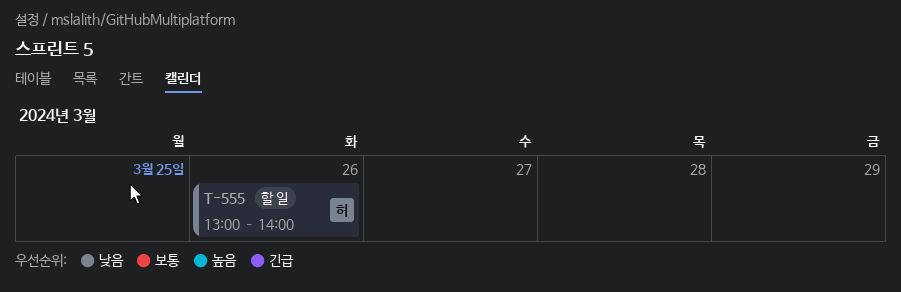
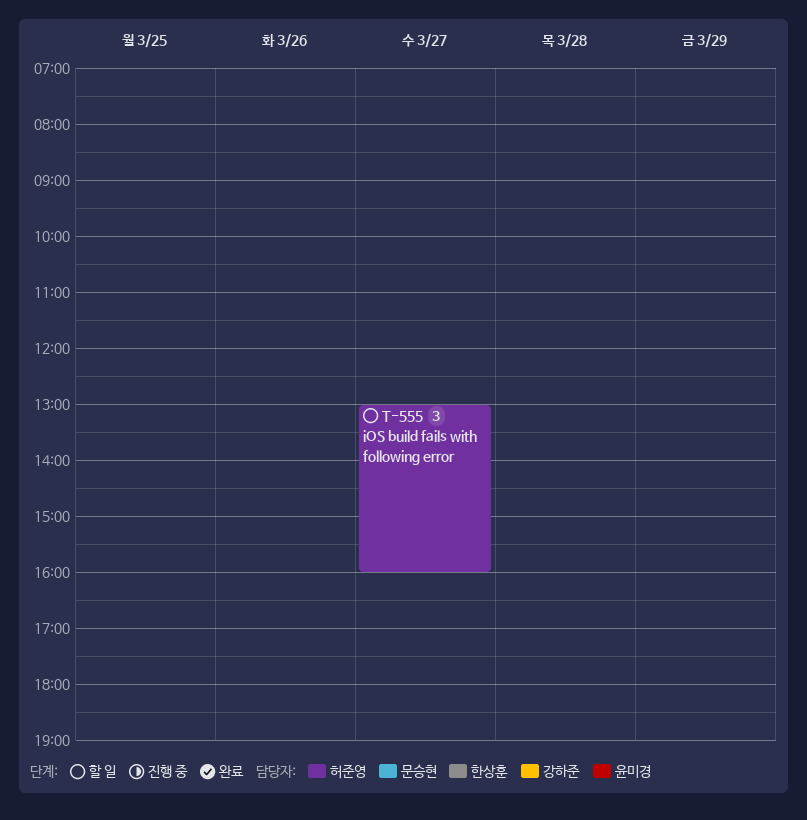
T-555, day: Mar 26 -> Mar 27
T-555, ends: 14:00 -> 16:00

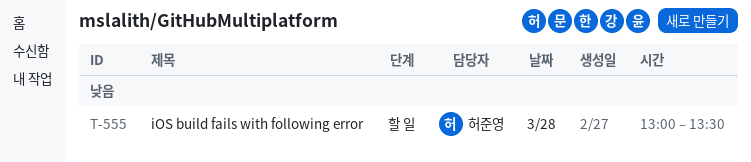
T-555, day: Mar 27 -> Mar 28
T-555, ends: 16:00 -> 13:30

